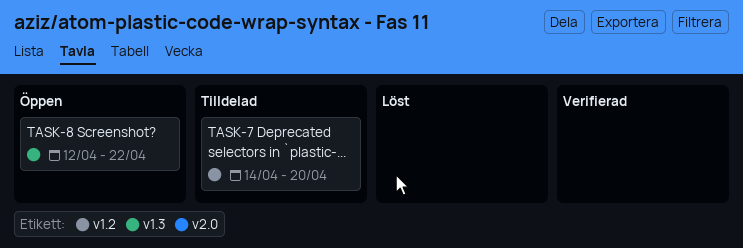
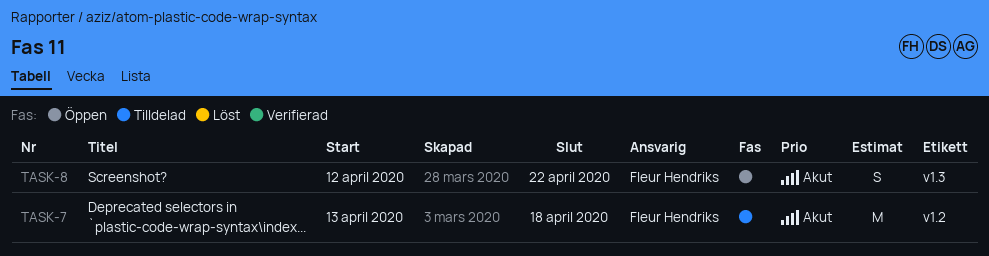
TASK-7, start: Apr 14 -> Apr 13
TASK-7, due: Apr 20 -> Apr 18

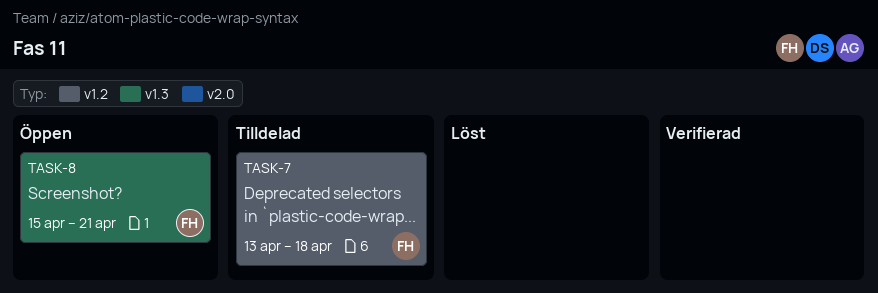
TASK-8, start: Apr 12 -> Apr 15
TASK-8, due: Apr 22 -> Apr 21

